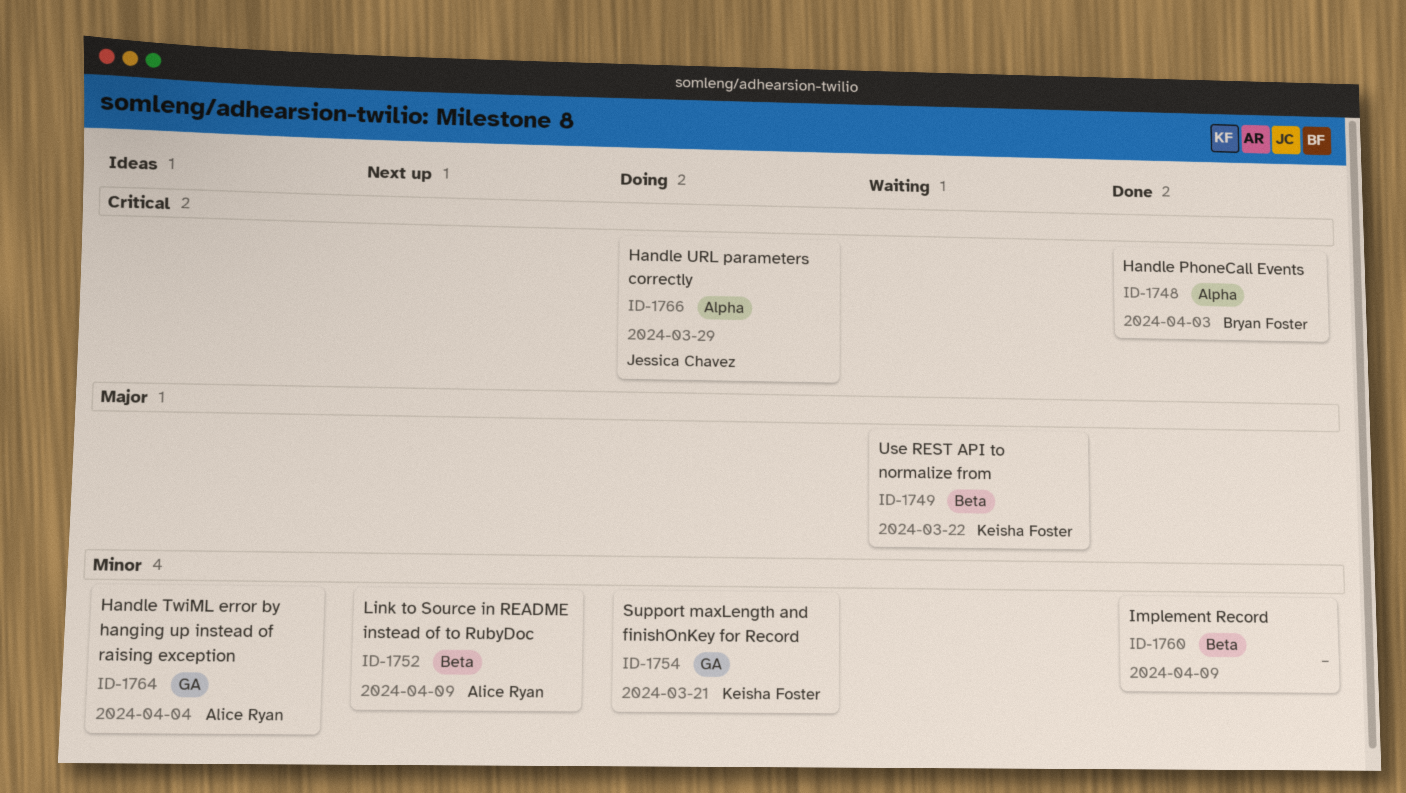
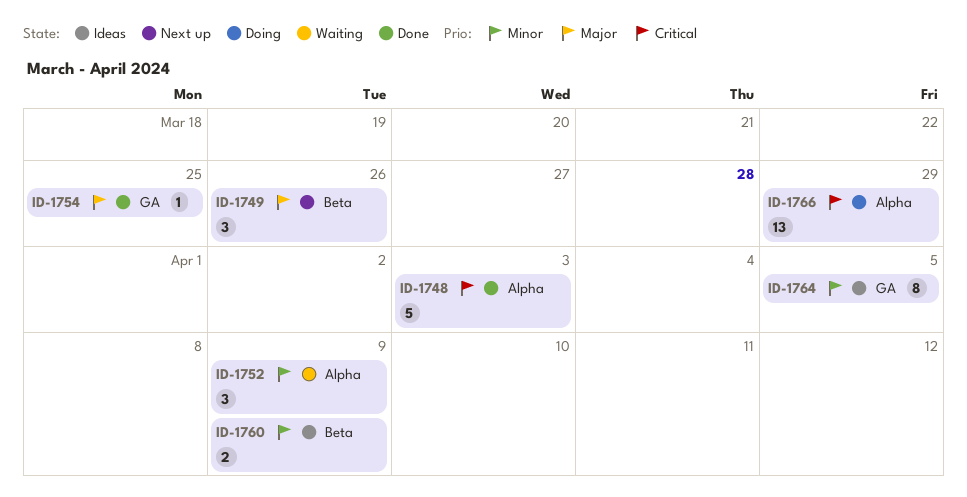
ID-1749, status: Waiting -> Next up
ID-1749, due: Mar 22 -> Mar 26
ID-1752, status: Next up -> Waiting
ID-1752, label: Beta -> Alpha
ID-1754, status: Doing -> Done
ID-1754, priority: Minor -> Major
ID-1754, due: Mar 21 -> Mar 25
ID-1760, status: Done -> Ideas
ID-1764, due: Apr 4 -> Apr 5

